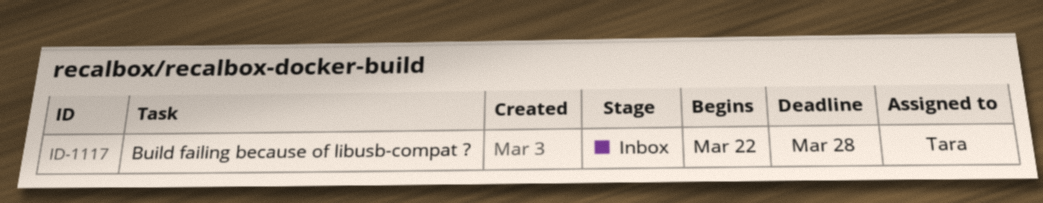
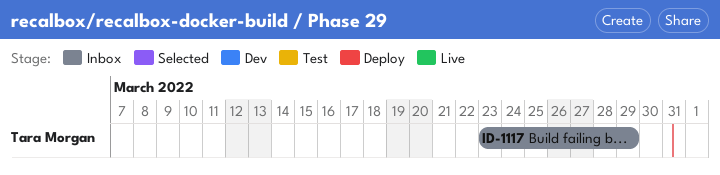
ID-1117, start: Mar 22 -> Mar 23
ID-1117, due: Mar 28 -> Mar 29

